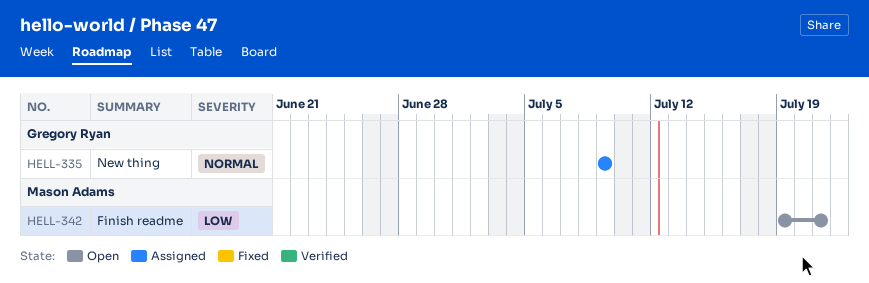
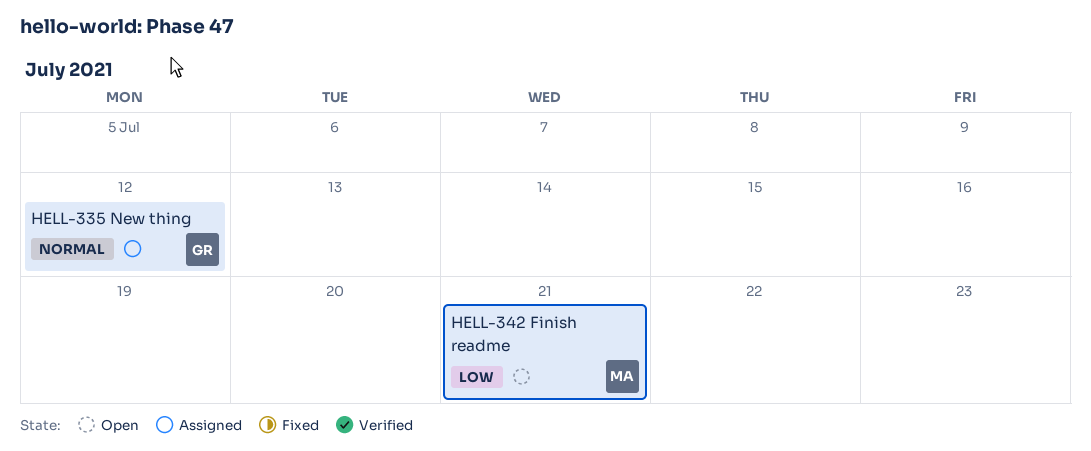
HELL-335, due: Jul 9 -> Jul 12

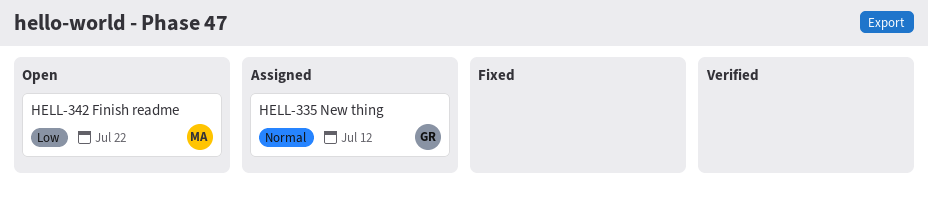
HELL-342, due: Jul 21 -> Jul 22

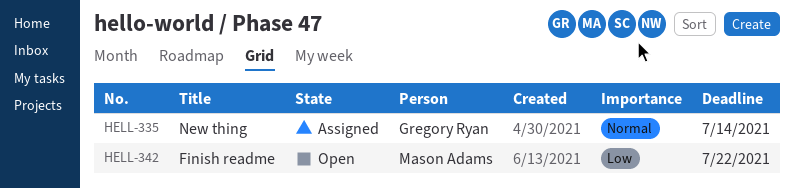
HELL-335, due: Jul 12 -> Jul 14

